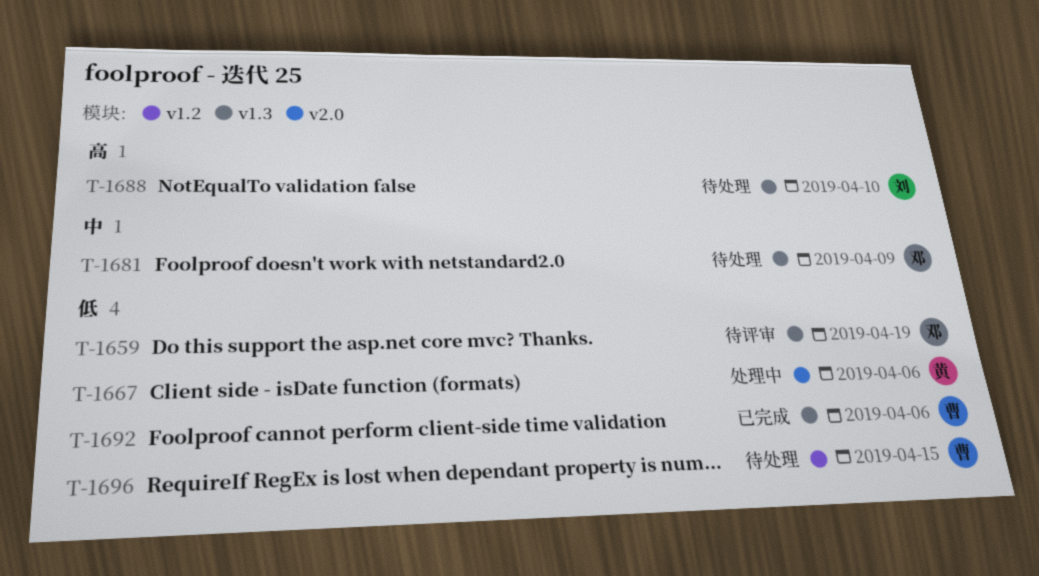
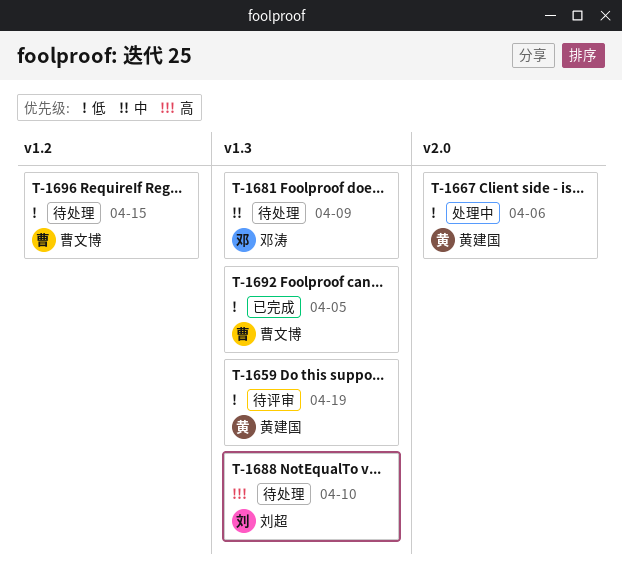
T-1659, owner: 邓涛 -> 黄建国
T-1692, due: Apr 6 -> Apr 5

